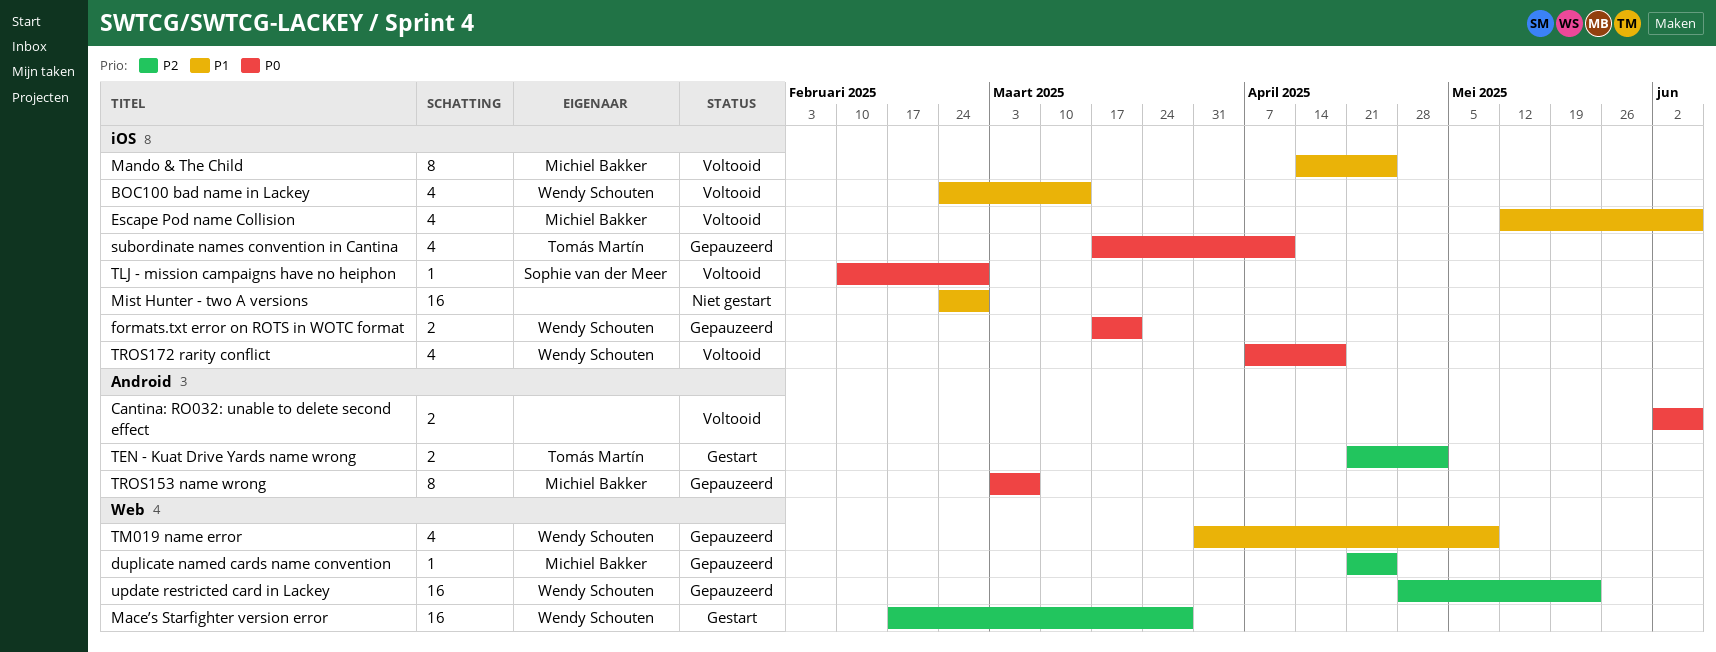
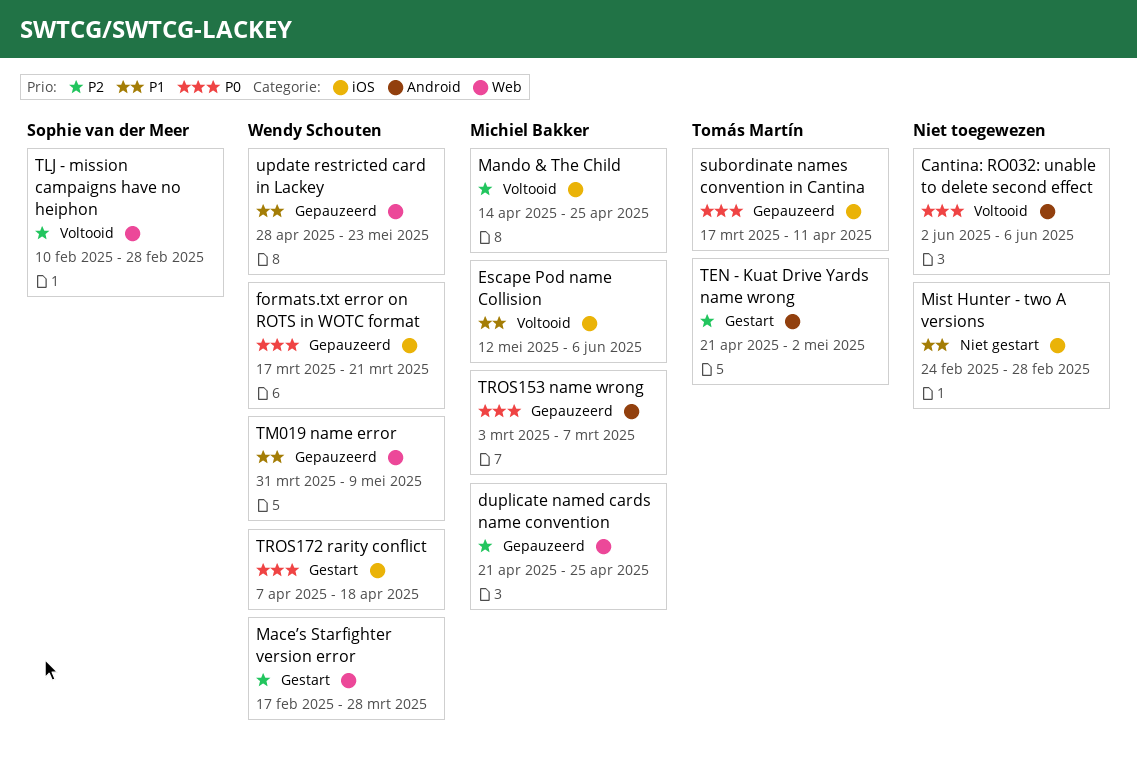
BOC100 bad name in Lackey: present -> none
Mando & The Child, priority: P1 -> P2
TLJ - mission campaigns have no heiphon, priority: P0 -> P2
TLJ - mission campaigns have no heiphon, label: iOS -> Web
TROS172 rarity conflict, status: Voltooid -> Gestart
update restricted card in Lackey, priority: P2 -> P1

